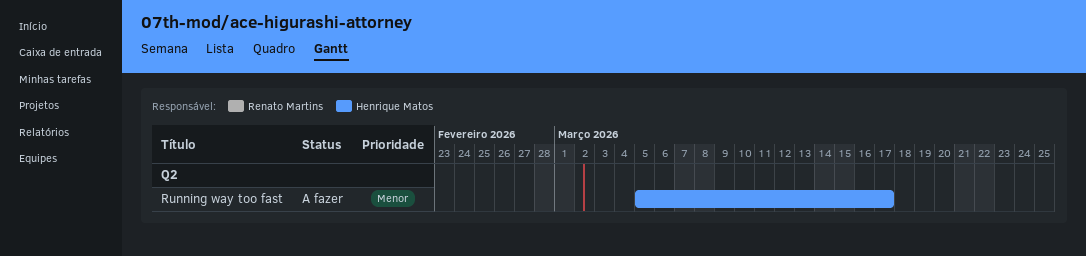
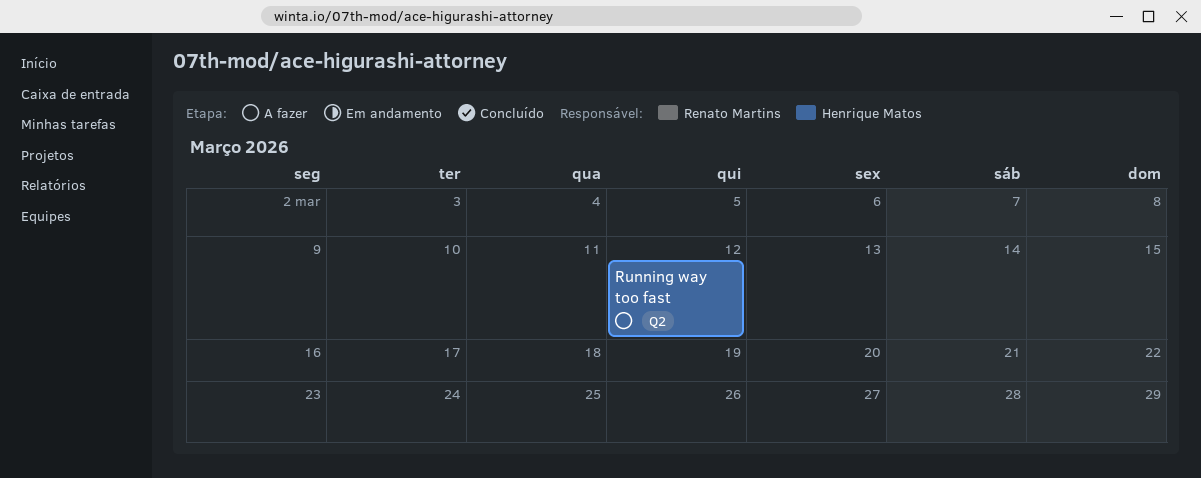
Running way too fast, due: Mar 17 -> Mar 12

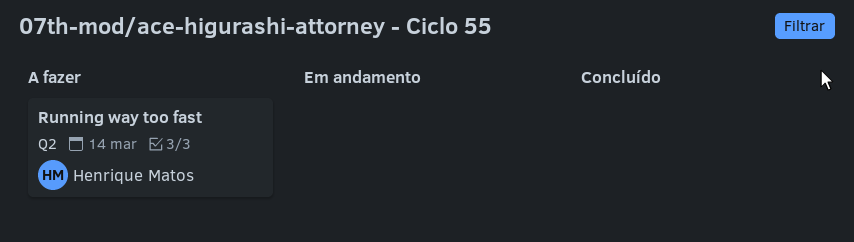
Running way too fast, due: Mar 12 -> Mar 14

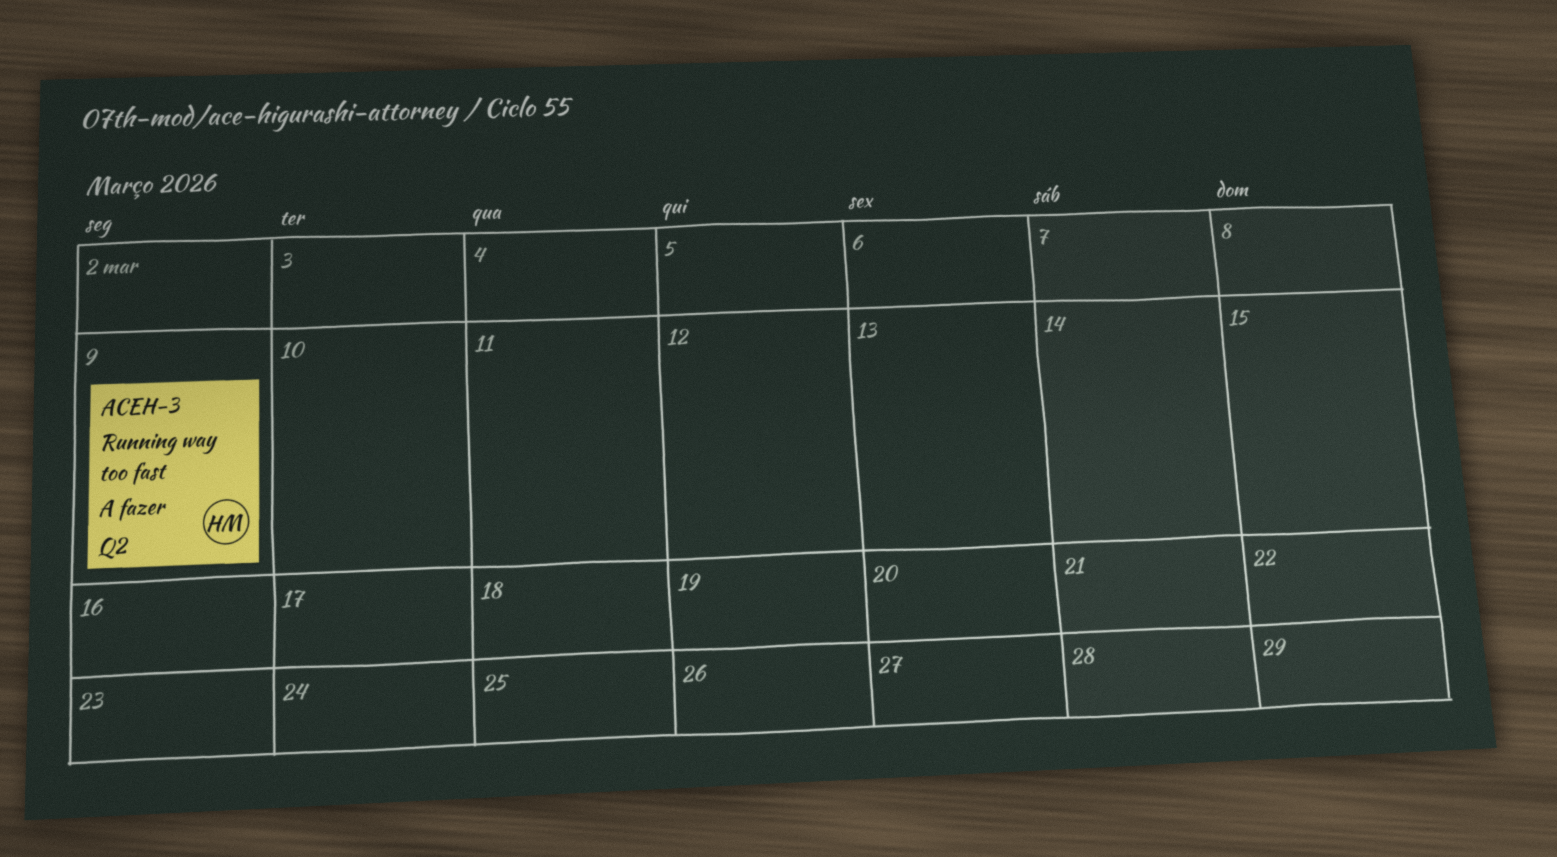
Running way too fast, due: Mar 14 -> Mar 9

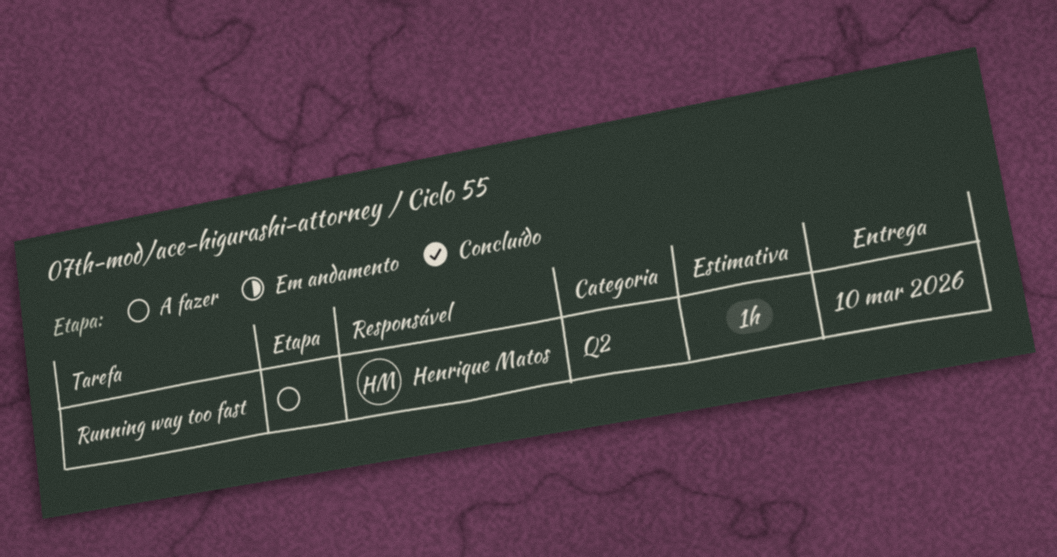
Running way too fast, due: Mar 9 -> Mar 10

